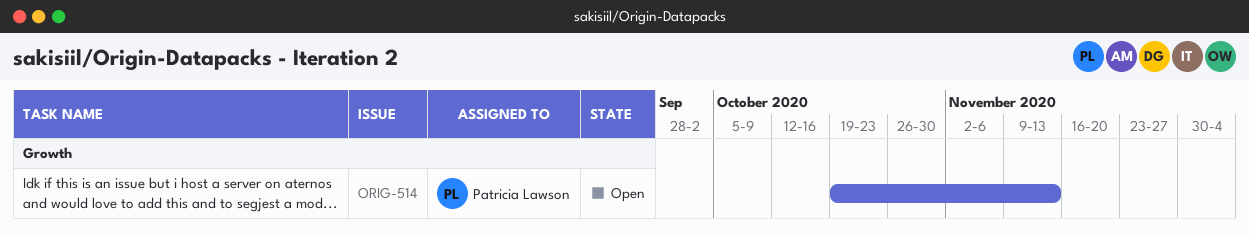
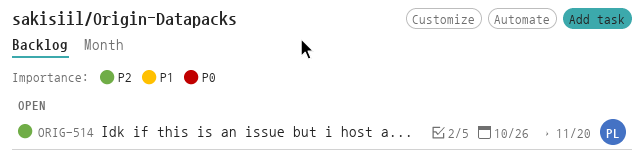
ORIG-514, start: Oct 19 -> Oct 26
ORIG-514, due: Nov 13 -> Nov 20

